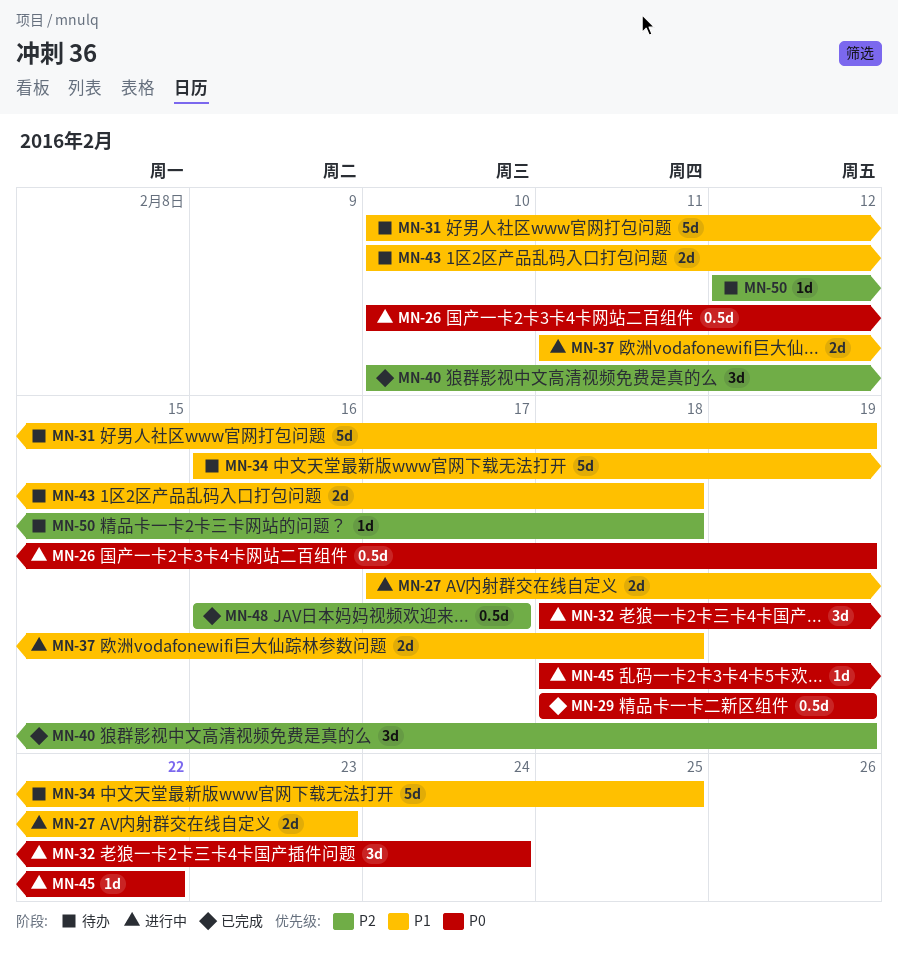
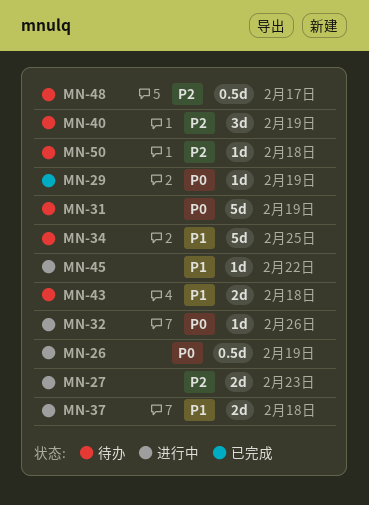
MN-27, priority: P1 -> P2
MN-29, estimate: 0.5d -> 1d
MN-31, priority: P1 -> P0
MN-32, estimate: 3d -> 1d
MN-32, due: Feb 24 -> Feb 26
MN-40, status: 已完成 -> 待办
MN-45, priority: P0 -> P1
MN-48, status: 已完成 -> 待办

